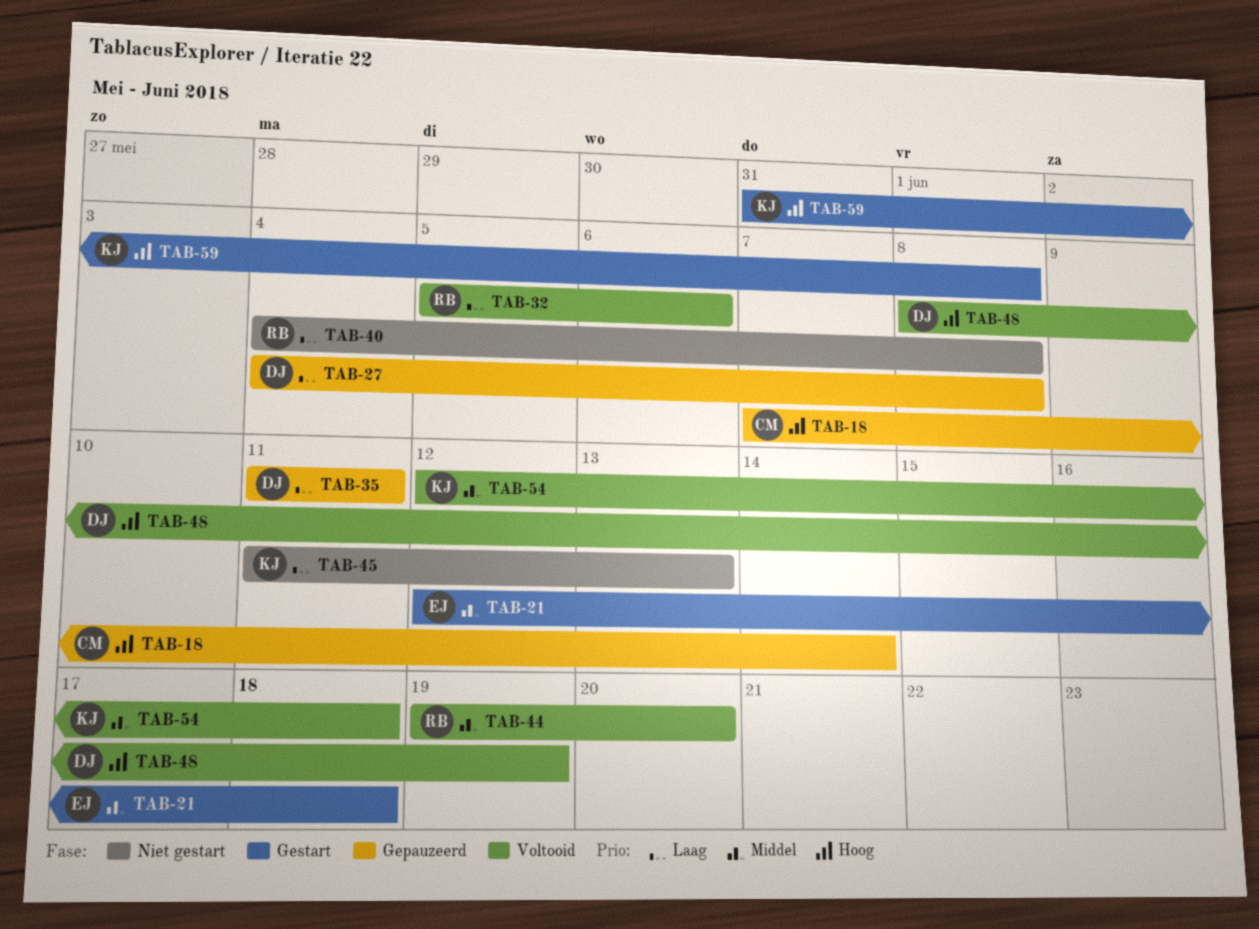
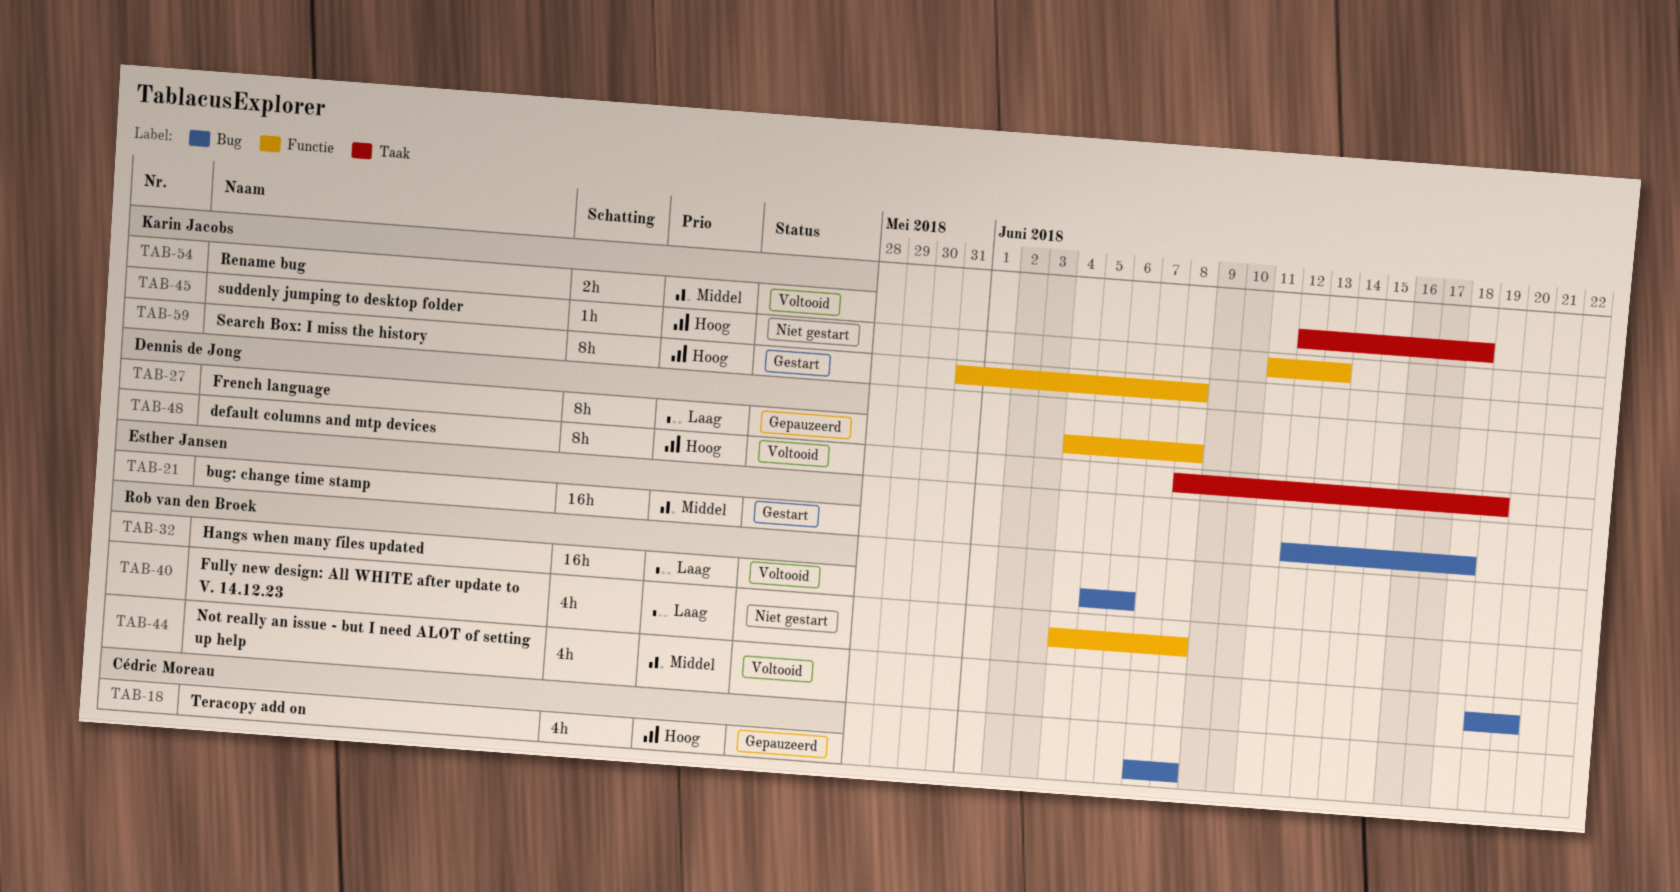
TAB-18, due: Jun 14 -> Jun 8
TAB-35: present -> none
TAB-45, priority: Laag -> Hoog

